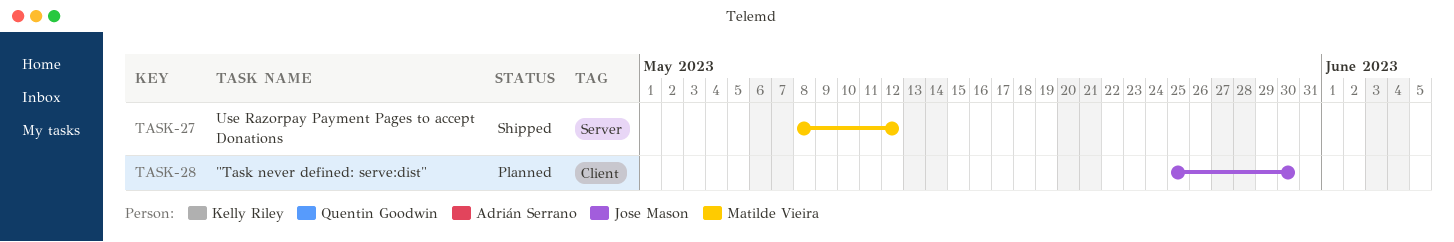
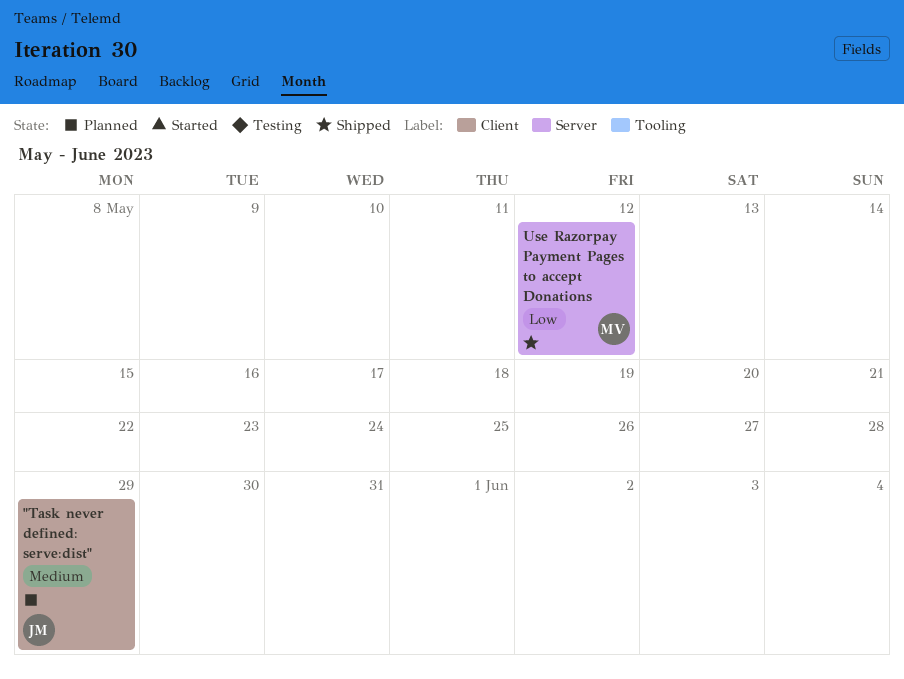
"Task never defined: serve:dist", due: May 30 -> May 29

